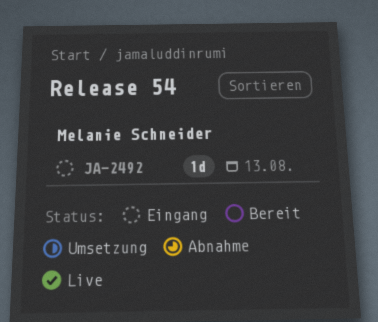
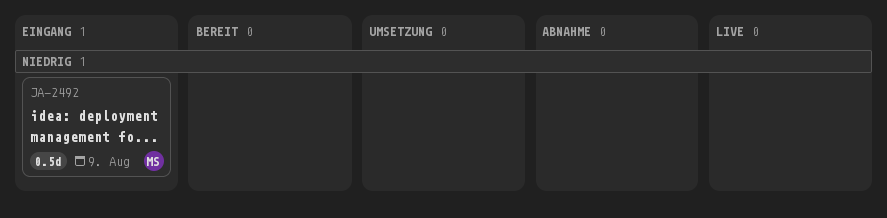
JA-2492, estimate: 1d -> 0.5d
JA-2492, due: Aug 13 -> Aug 9

